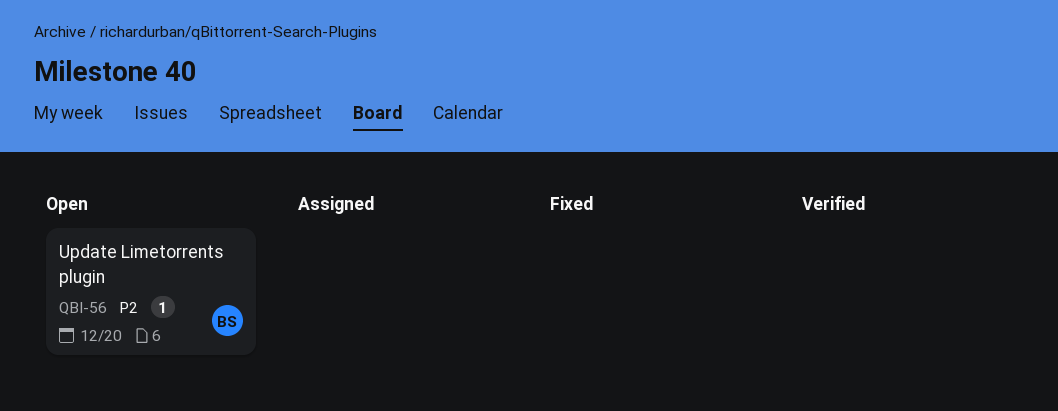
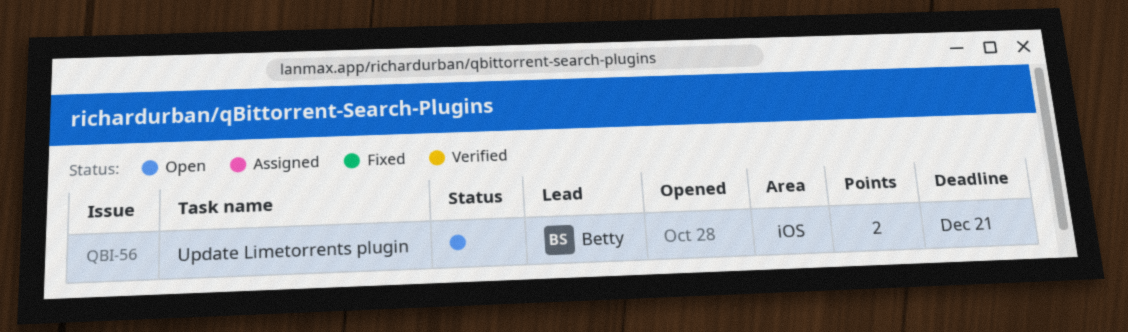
QBI-56, estimate: 1 -> 2
QBI-56, due: Dec 20 -> Dec 21

